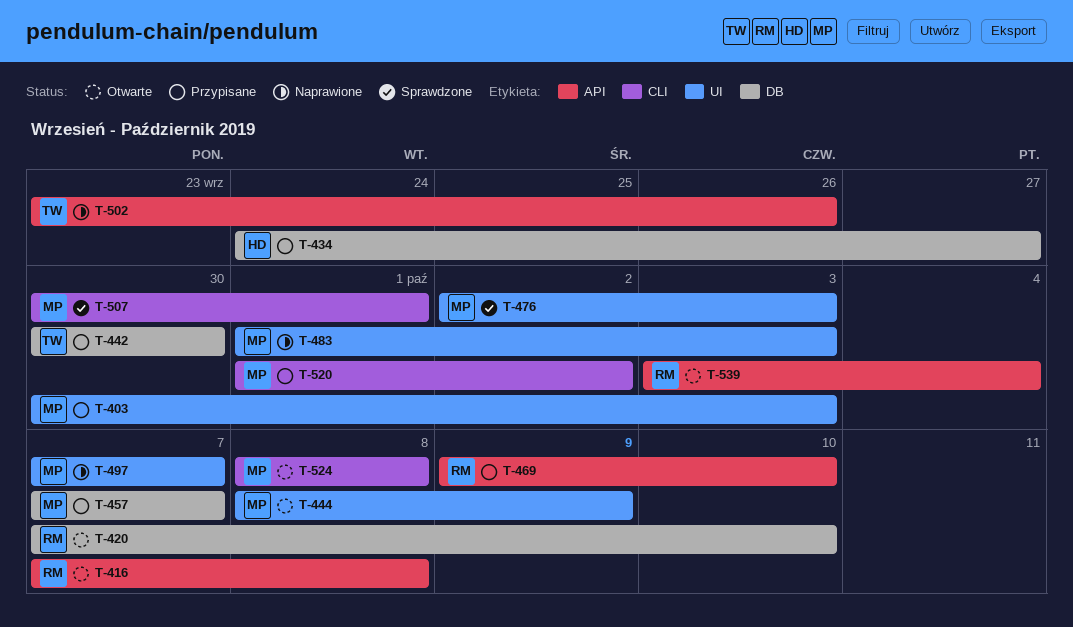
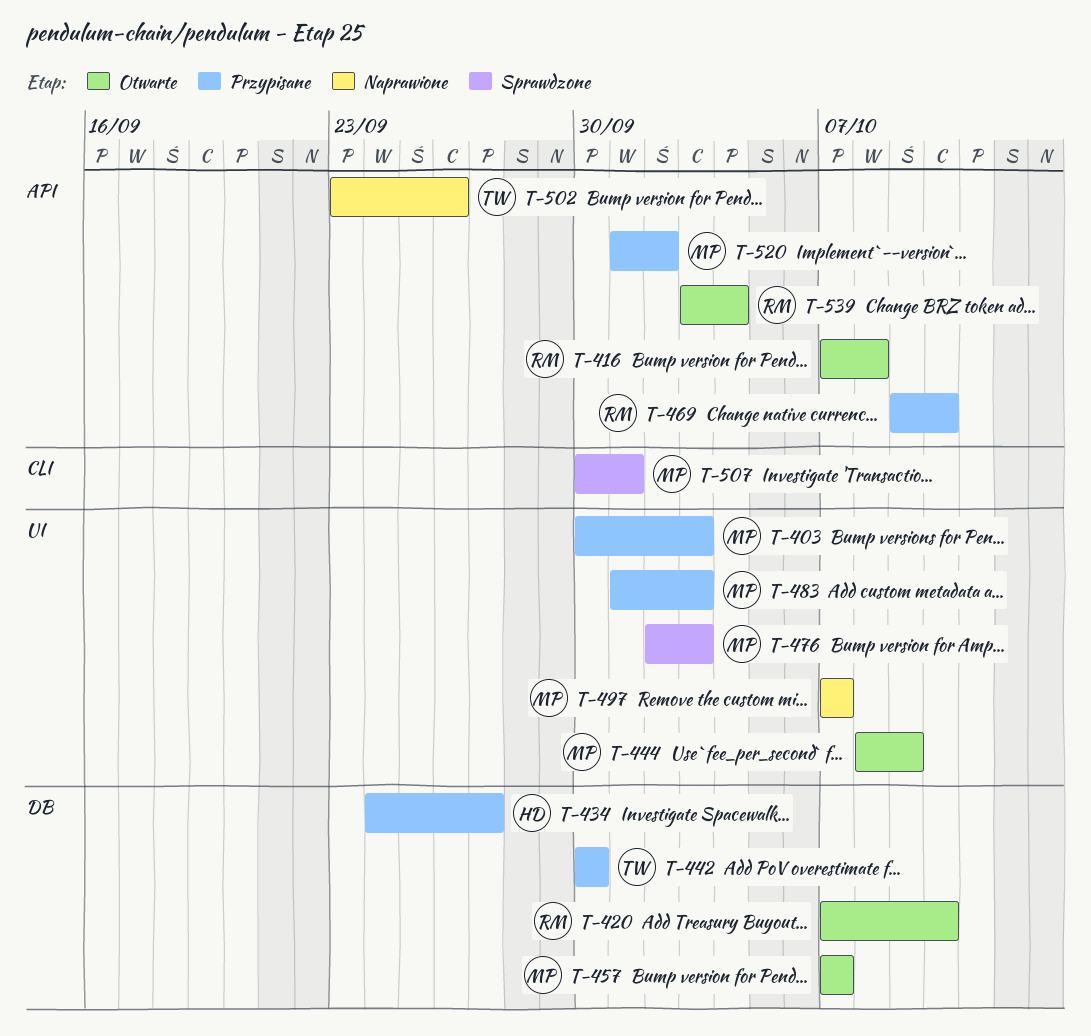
T-457, status: Przypisane -> Otwarte
T-483, status: Naprawione -> Przypisane
T-520, label: CLI -> API
T-524: present -> none

